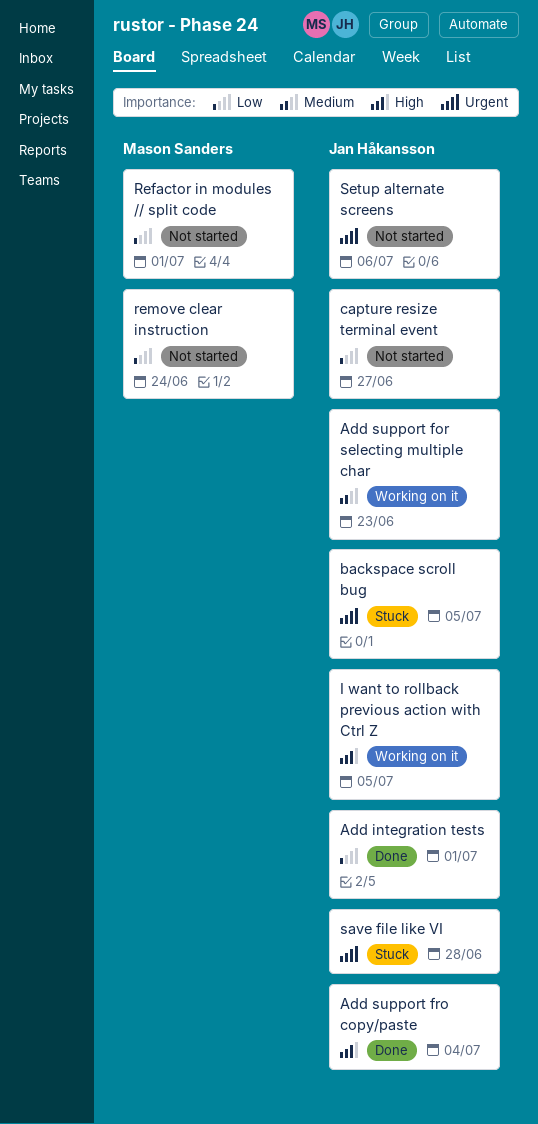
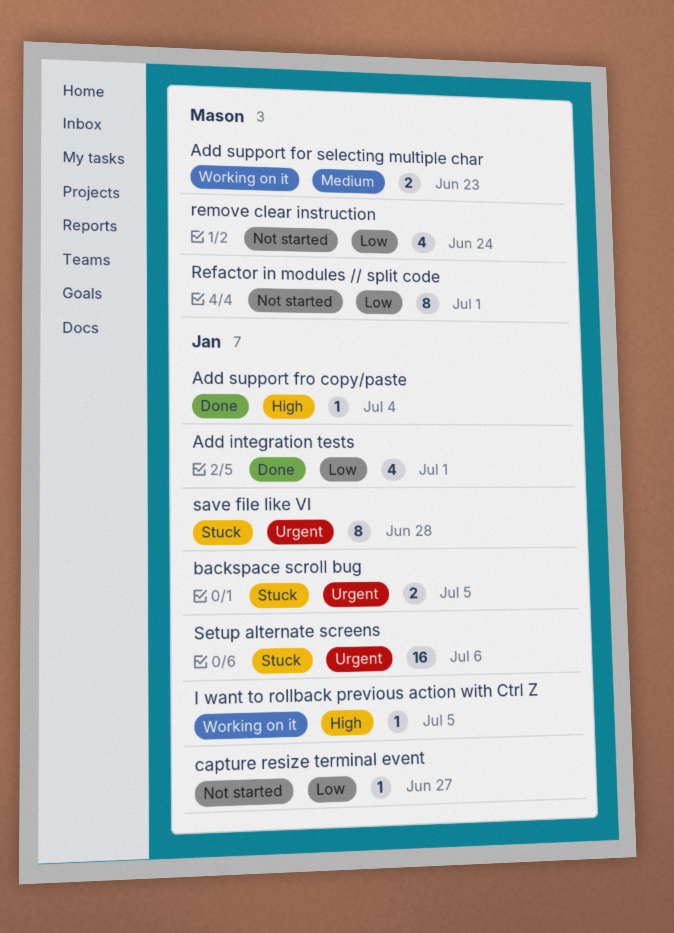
Add support for selecting multiple char, owner: Jan Håkansson -> Mason Sanders
Setup alternate screens, status: Not started -> Stuck

